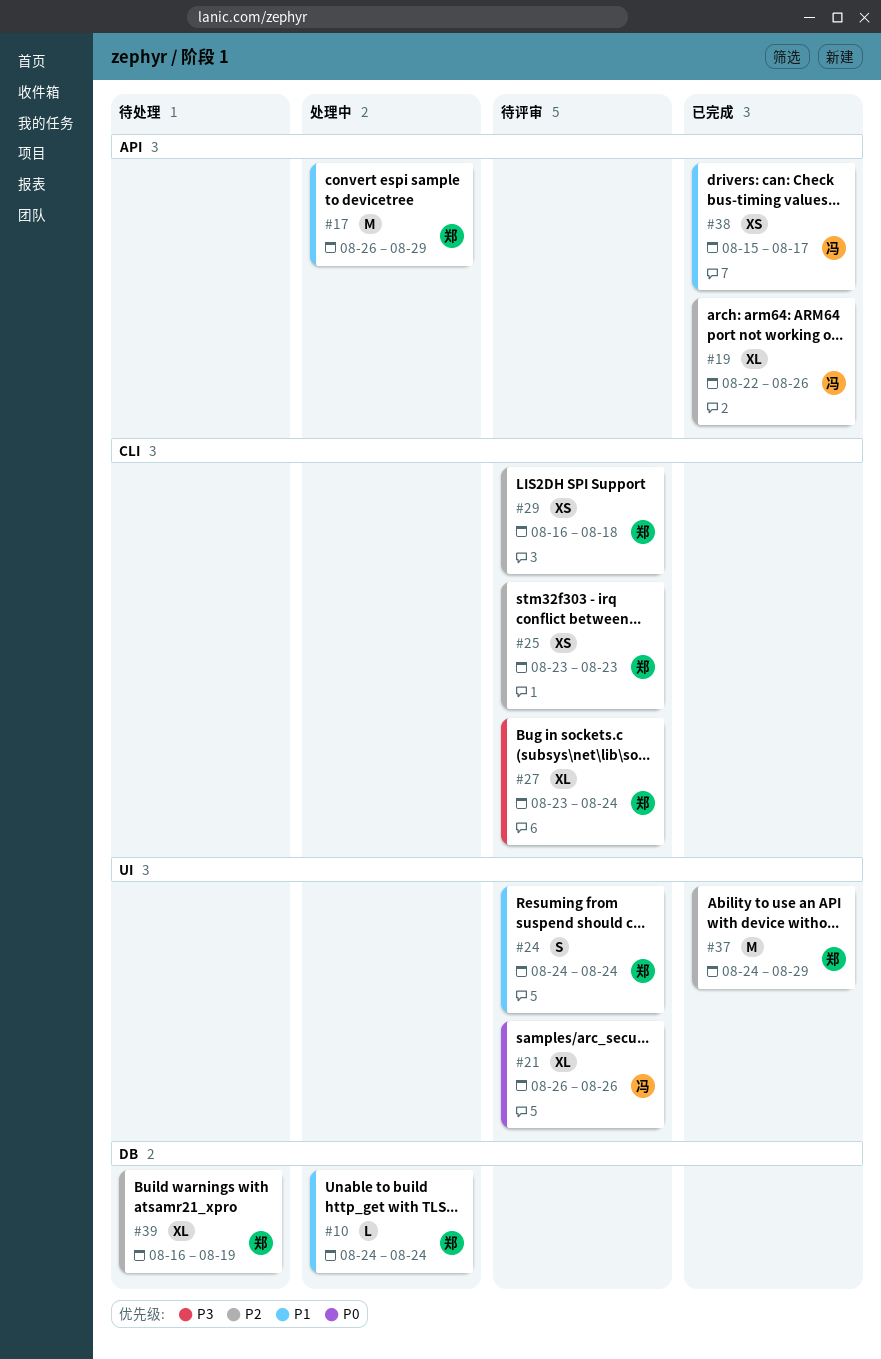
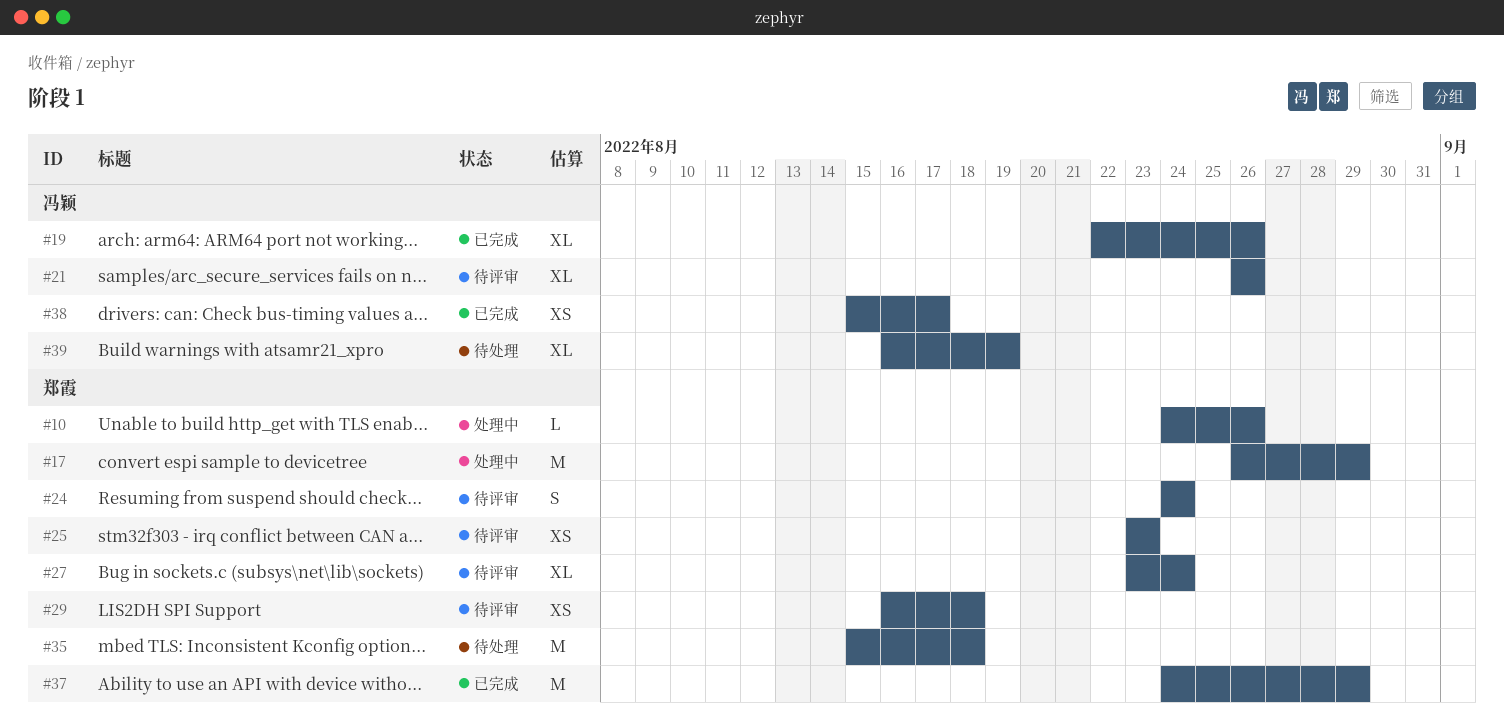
#10, due: Aug 24 -> Aug 26
#35: none -> present
#39, owner: 郑霞 -> 冯颖

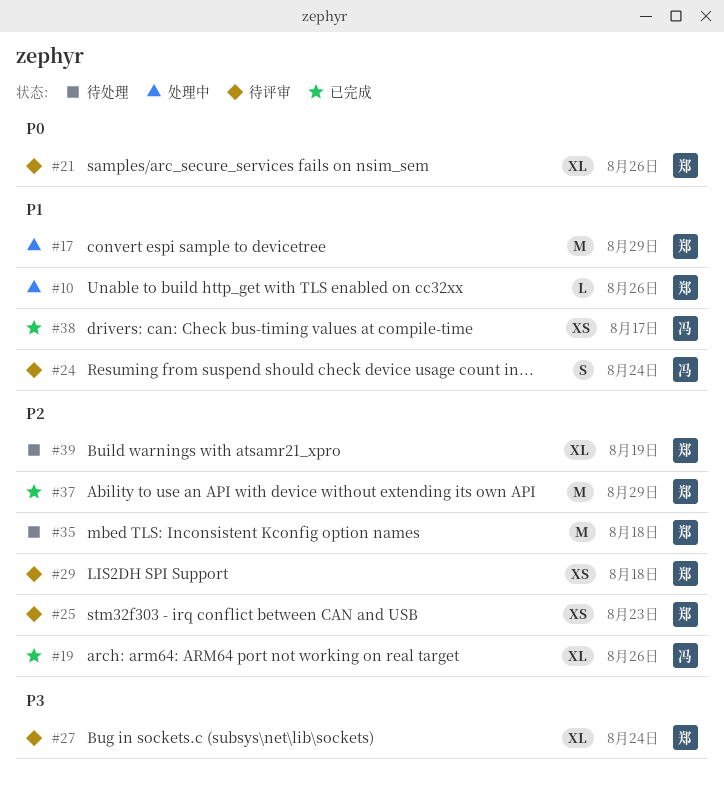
#21, owner: 冯颖 -> 郑霞
#24, owner: 郑霞 -> 冯颖
#39, owner: 冯颖 -> 郑霞

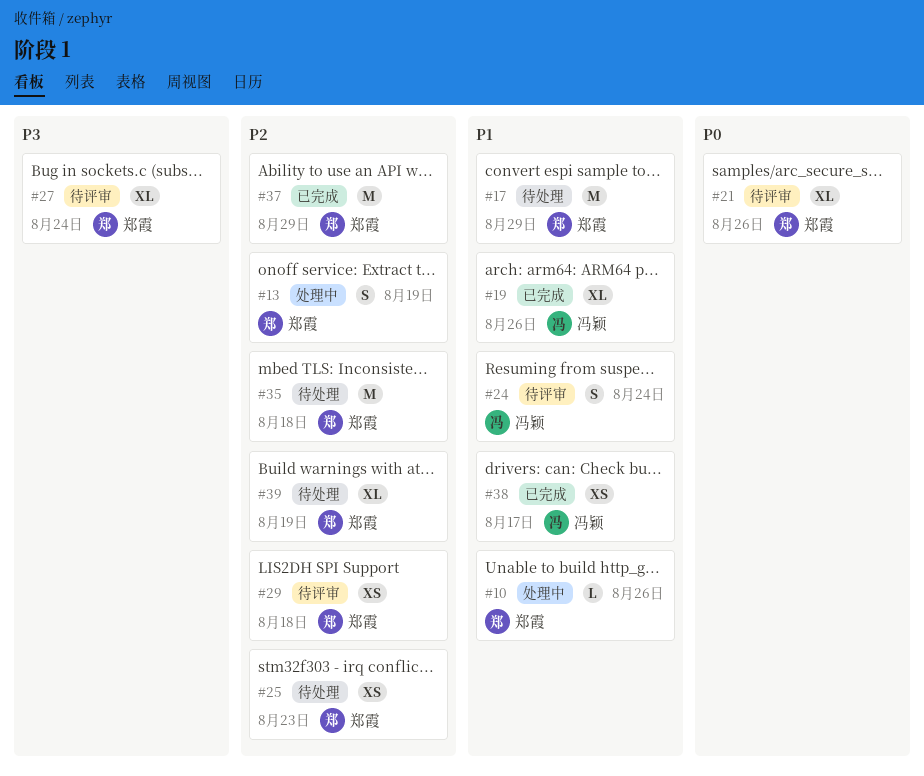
#13: none -> present
#17, status: 处理中 -> 待处理
#19, priority: P2 -> P1
#25, status: 待评审 -> 待处理

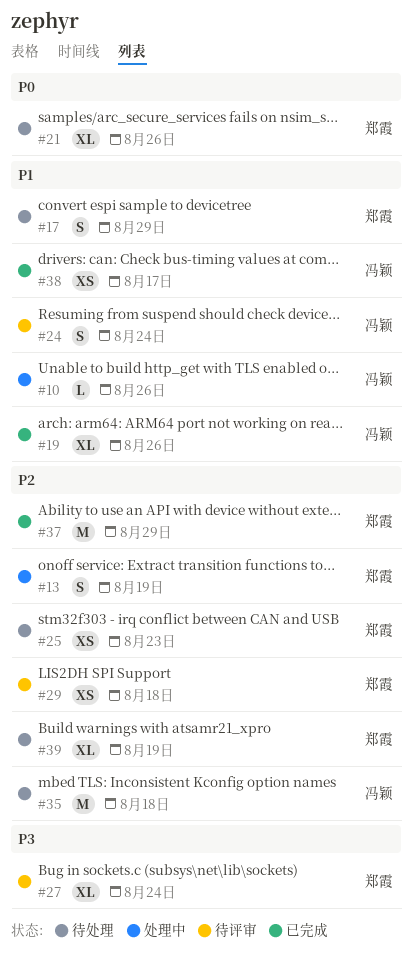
#10, owner: 郑霞 -> 冯颖
#17, estimate: M -> S
#21, status: 待评审 -> 待处理
#35, owner: 郑霞 -> 冯颖

